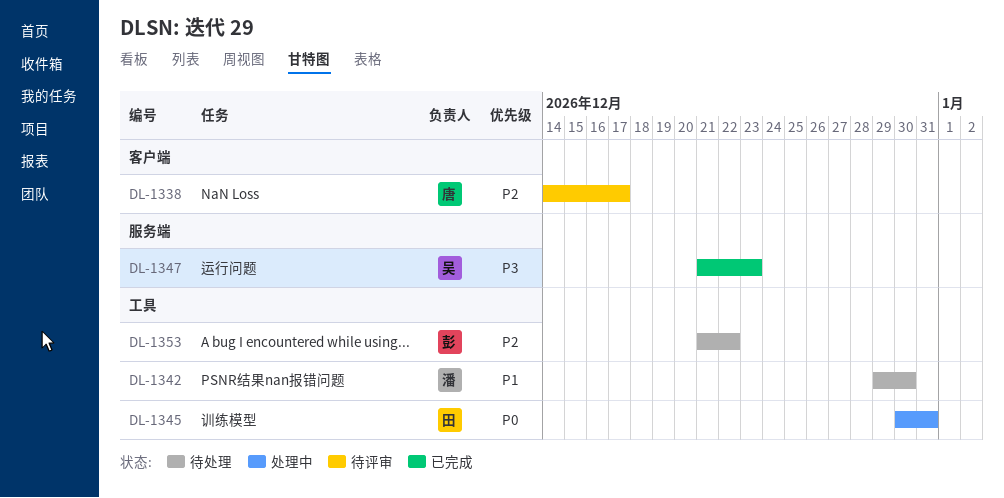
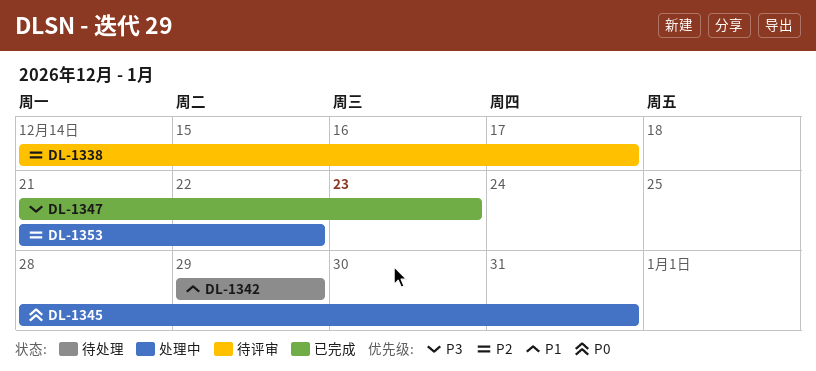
DL-1342, due: Dec 30 -> Dec 29
DL-1345, start: Dec 30 -> Dec 28
DL-1353, status: 待处理 -> 处理中

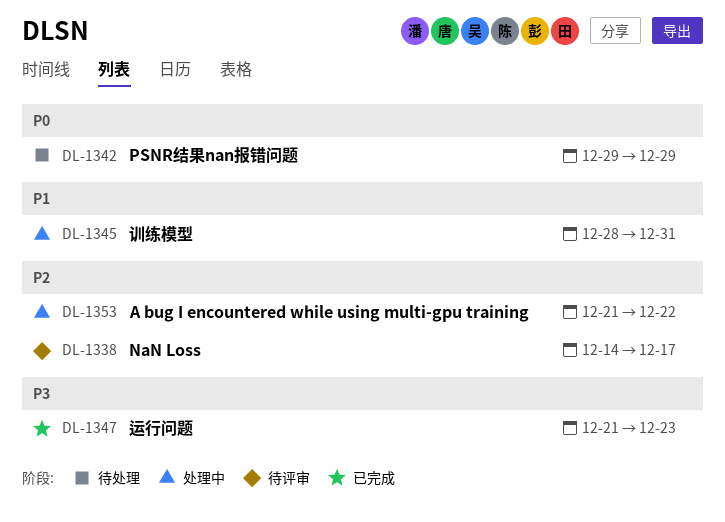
DL-1342, priority: P1 -> P0
DL-1345, priority: P0 -> P1

